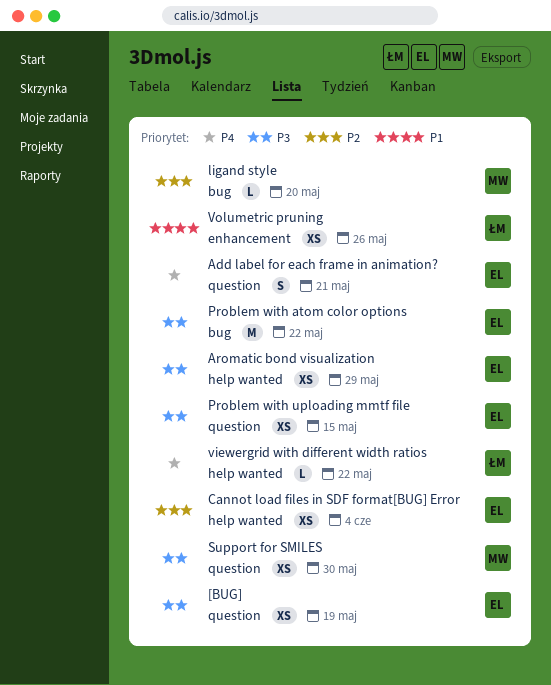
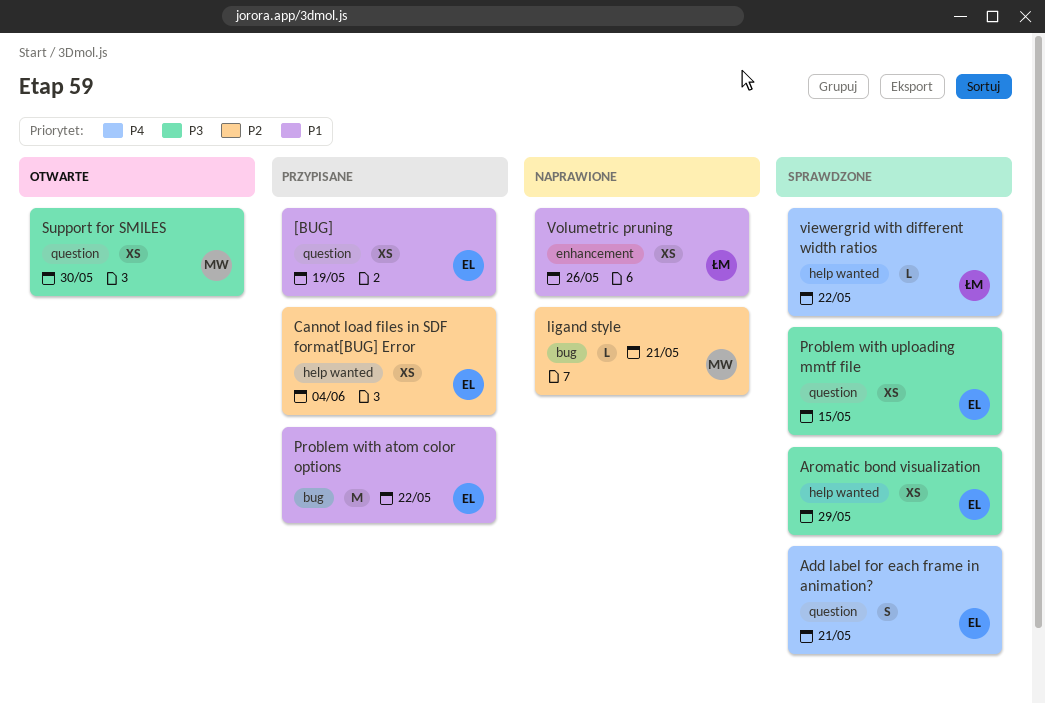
[BUG], priority: P3 -> P1
ligand style, due: May 20 -> May 21
Problem with atom color options, priority: P3 -> P1

